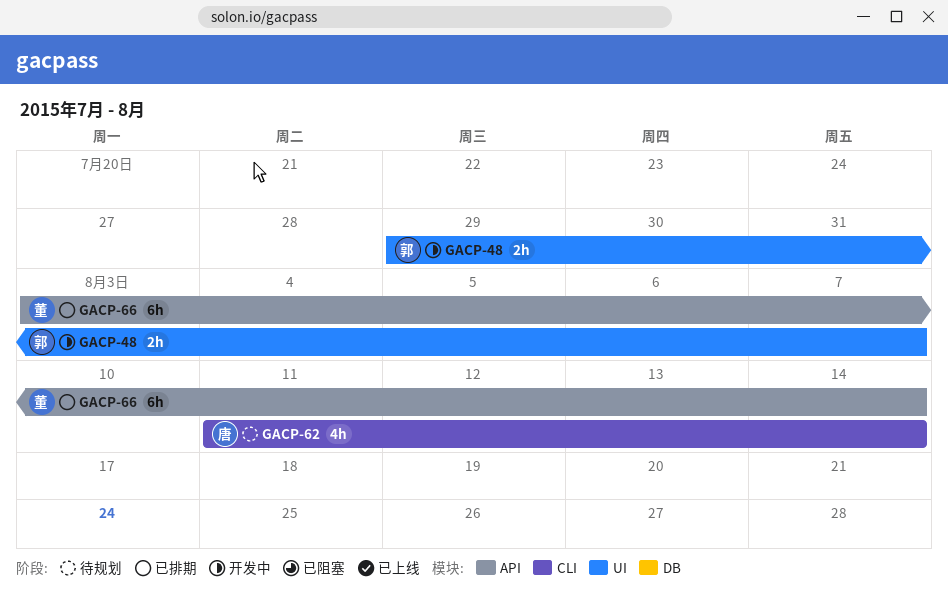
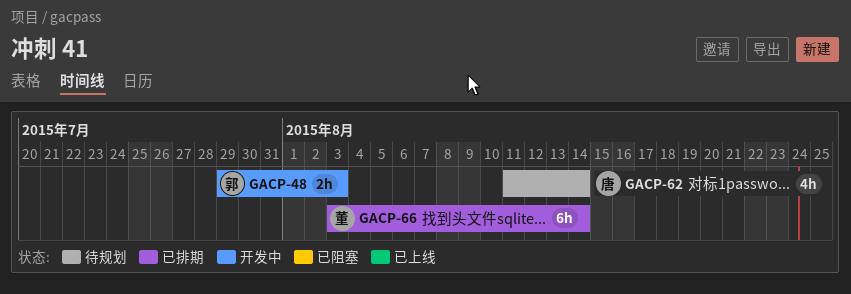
GACP-48, due: Aug 7 -> Aug 3

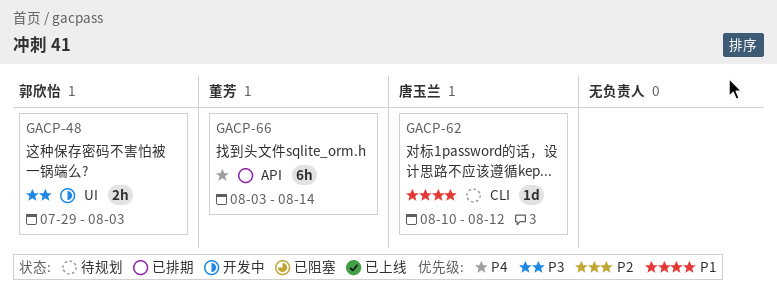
GACP-62, estimate: 4h -> 1d
GACP-62, start: Aug 11 -> Aug 10
GACP-62, due: Aug 14 -> Aug 12

